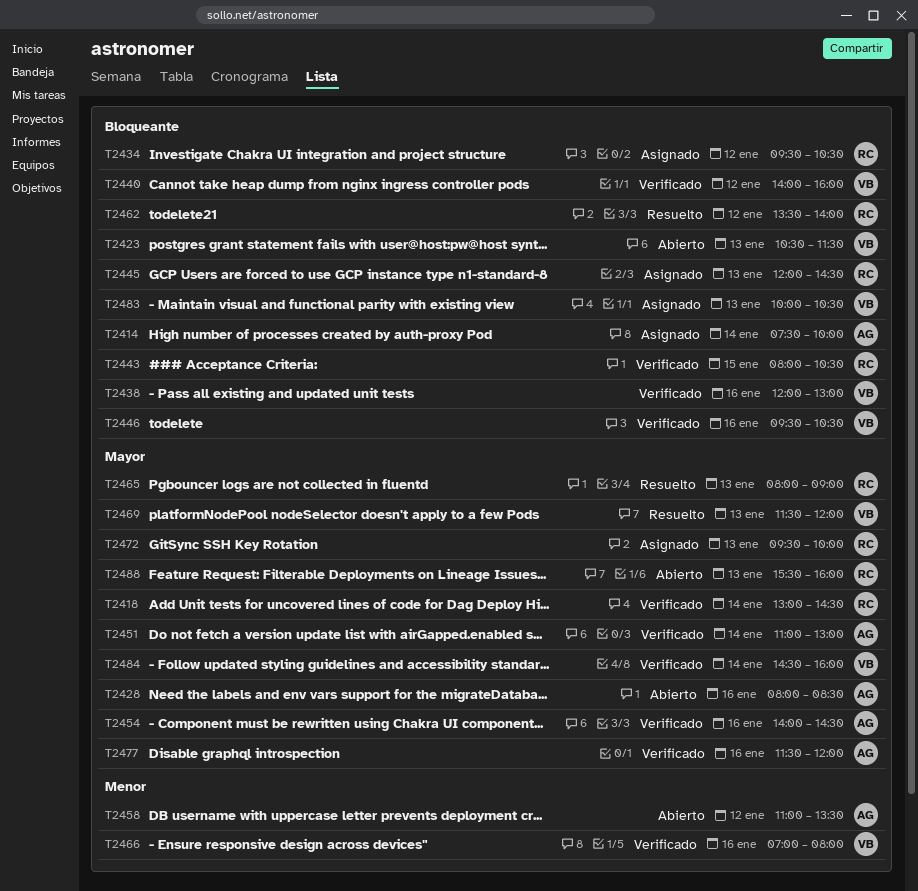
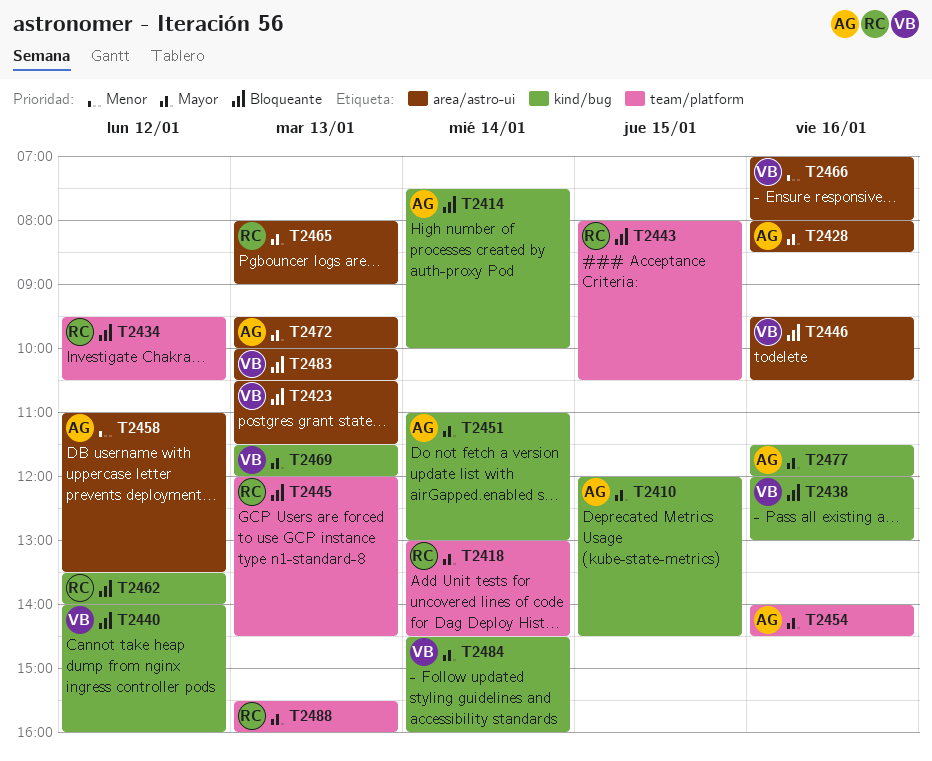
T2410: none -> present
T2472, owner: RC -> AG

